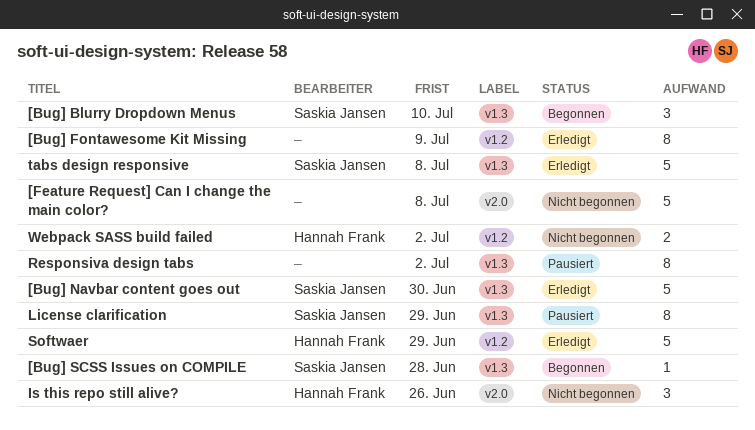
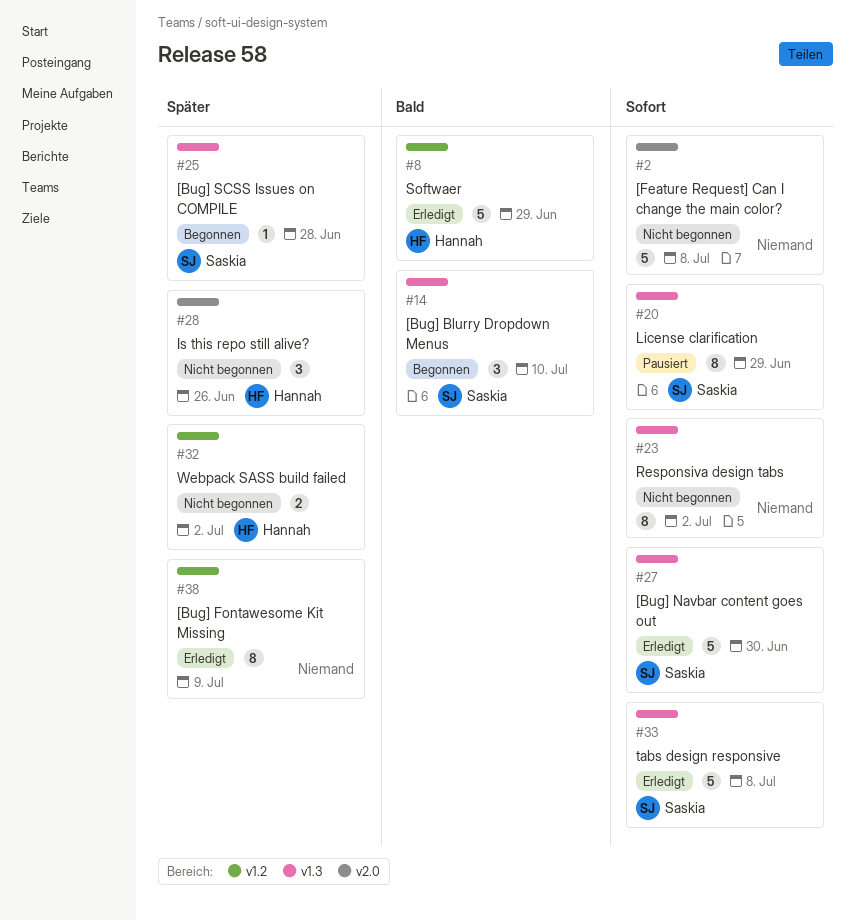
Responsiva design tabs, status: Pausiert -> Nicht begonnen

